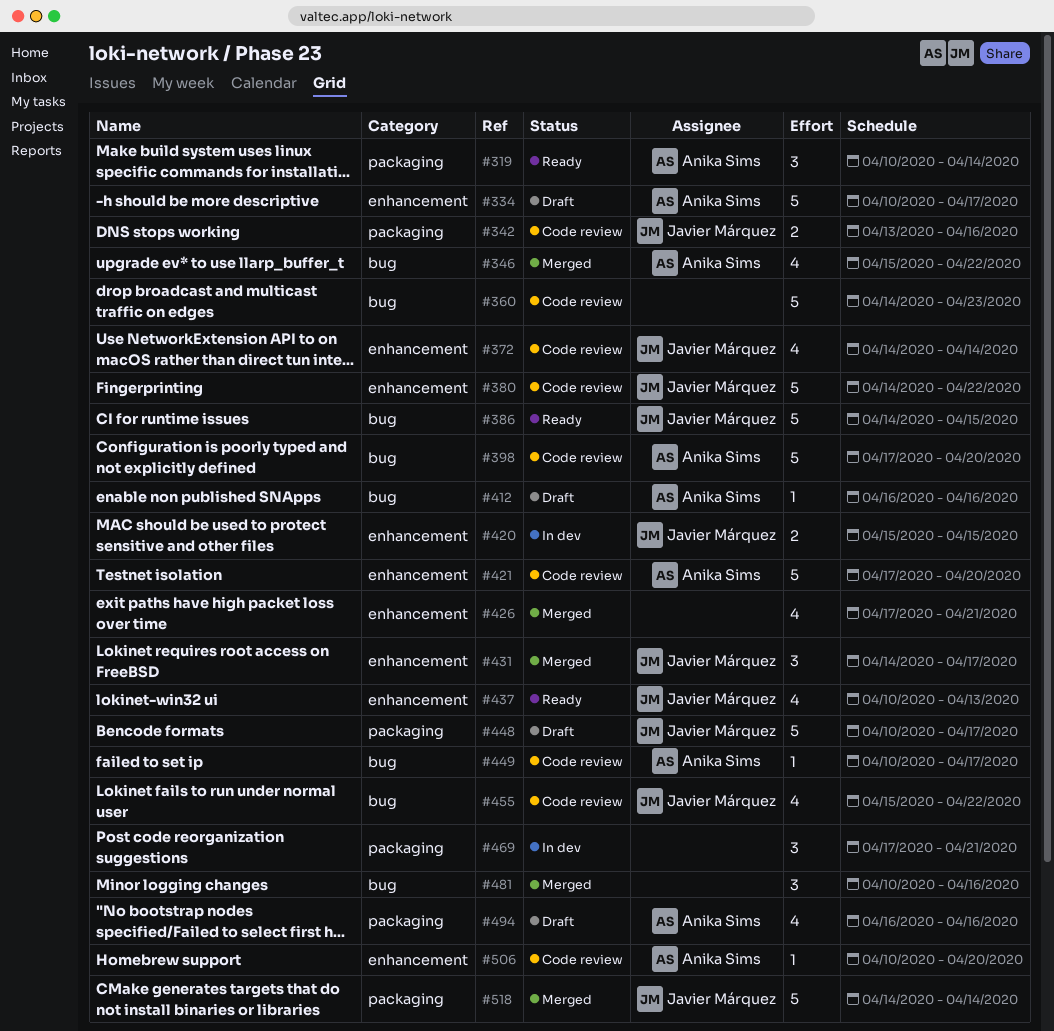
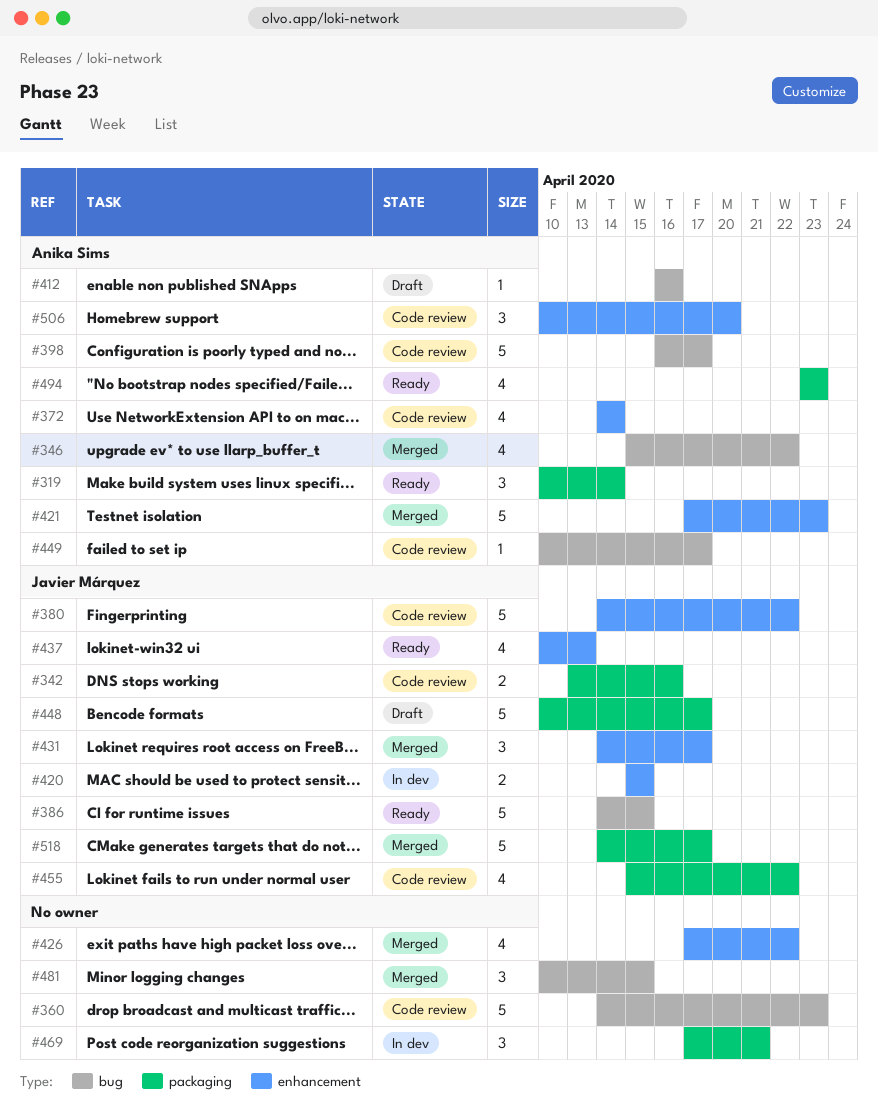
#334: present -> none
#372, owner: Javier Márquez -> Anika Sims
#398, start: Apr 17 -> Apr 16
#398, due: Apr 20 -> Apr 17
#421, status: Code review -> Merged
#421, due: Apr 20 -> Apr 23
#426, due: Apr 21 -> Apr 22
#455, label: bug -> packaging
#481, due: Apr 16 -> Apr 15
#494, status: Draft -> Ready
#494, start: Apr 16 -> Apr 23
#494, due: Apr 16 -> Apr 23
#506, estimate: 1 -> 3
#518, due: Apr 14 -> Apr 17

